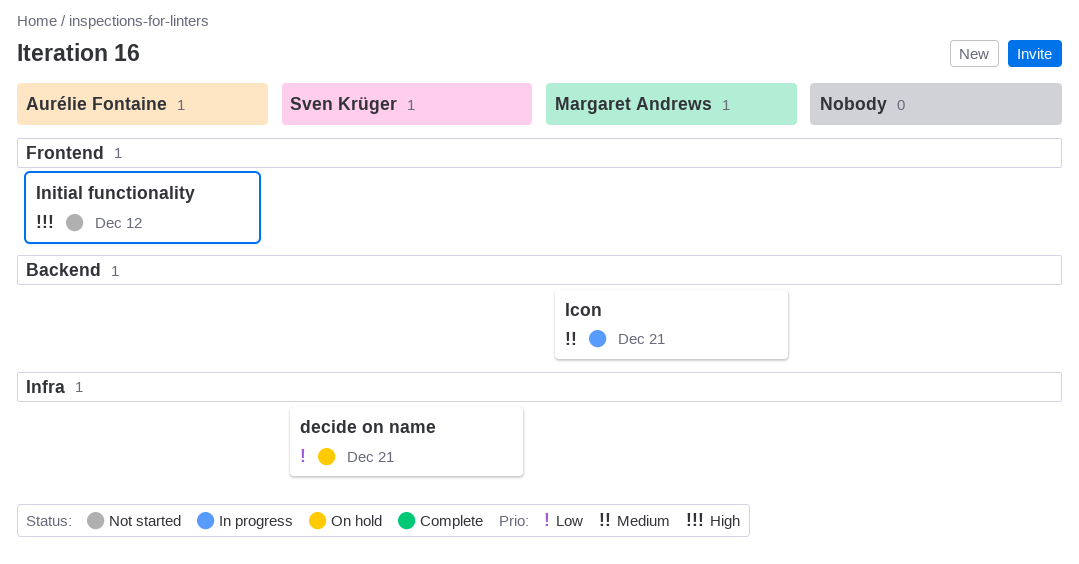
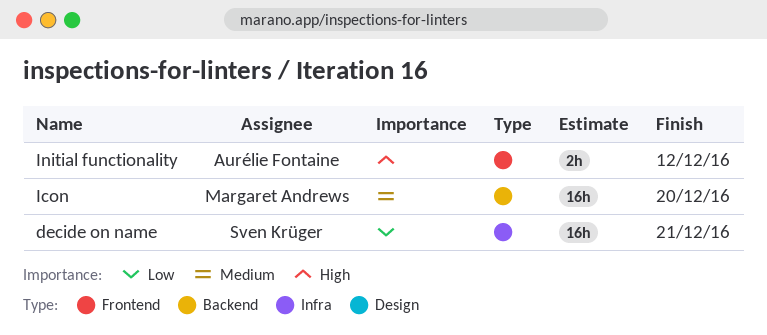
Icon, due: Dec 21 -> Dec 20

